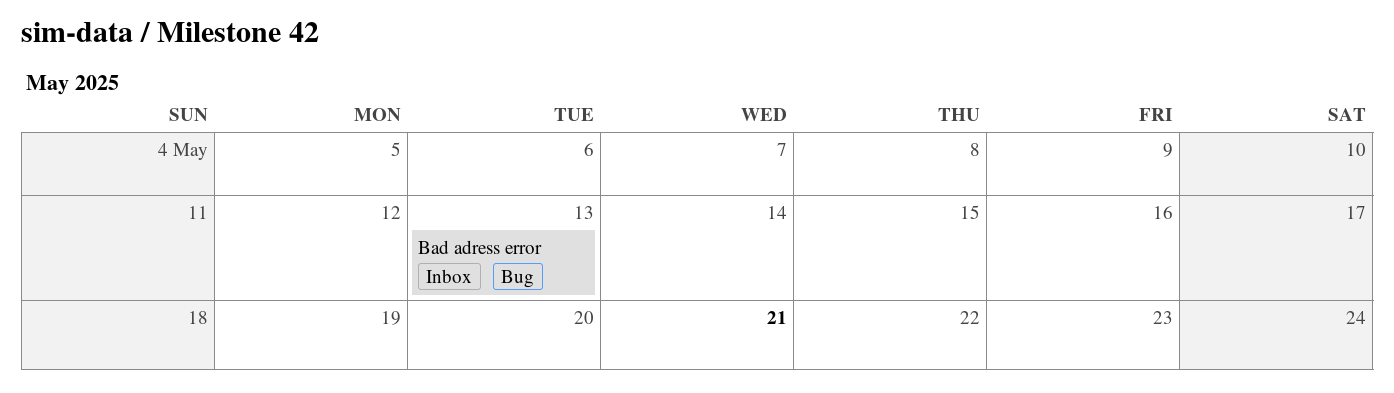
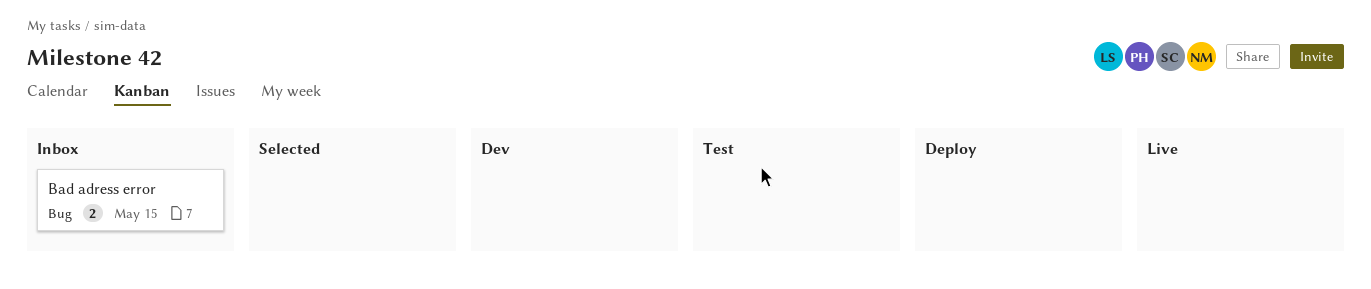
Bad adress error, due: May 13 -> May 15

